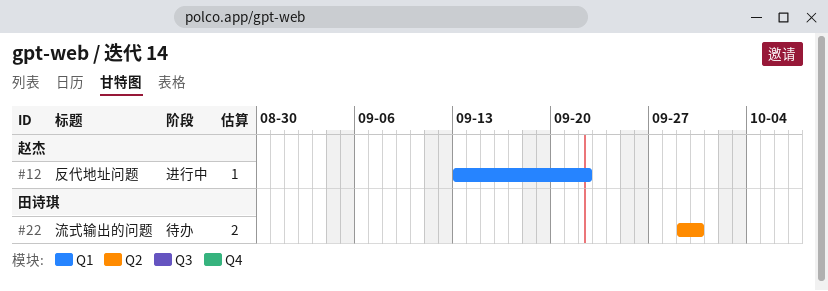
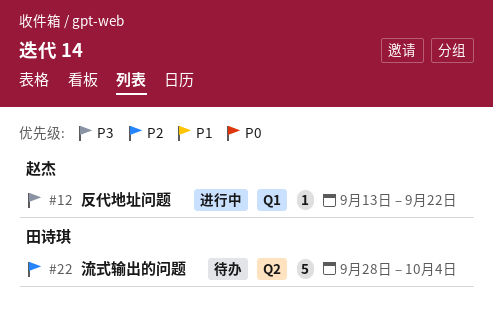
#22, estimate: 2 -> 5
#22, start: Sep 29 -> Sep 28
#22, due: Sep 30 -> Oct 4

